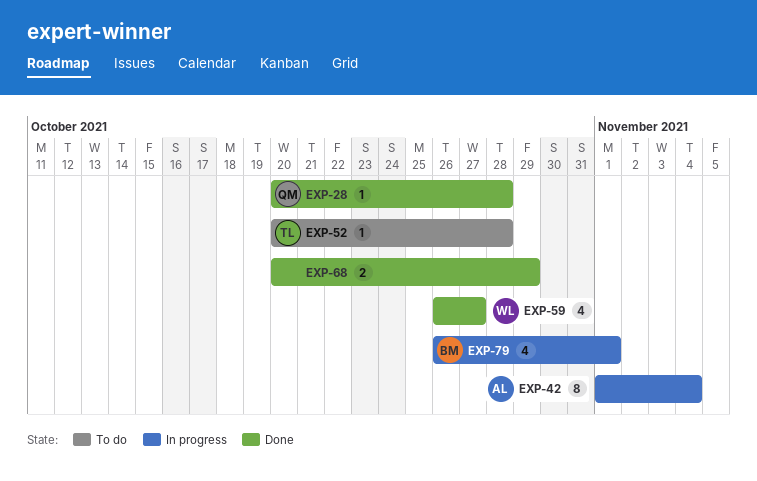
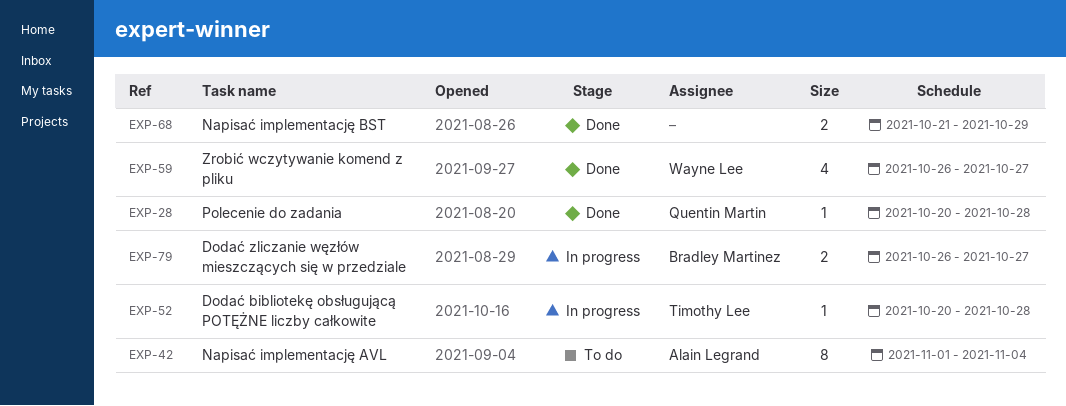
EXP-42, status: In progress -> To do
EXP-52, status: To do -> In progress
EXP-68, start: Oct 20 -> Oct 21
EXP-79, estimate: 4 -> 2
EXP-79, due: Nov 1 -> Oct 27

